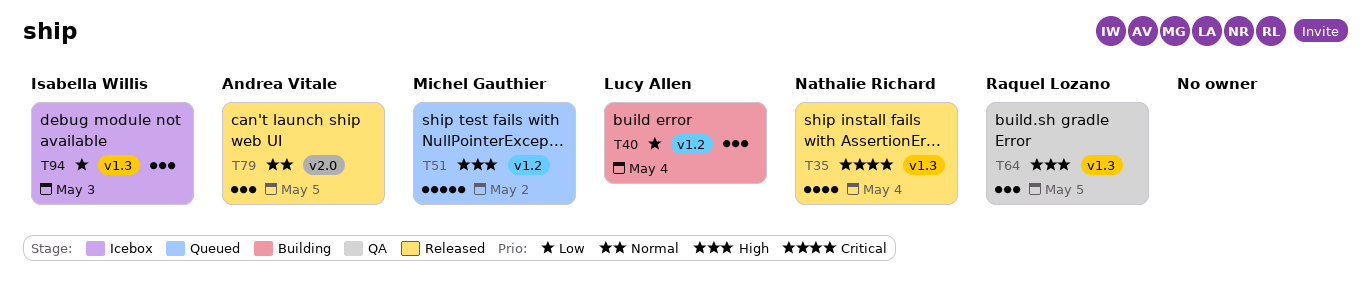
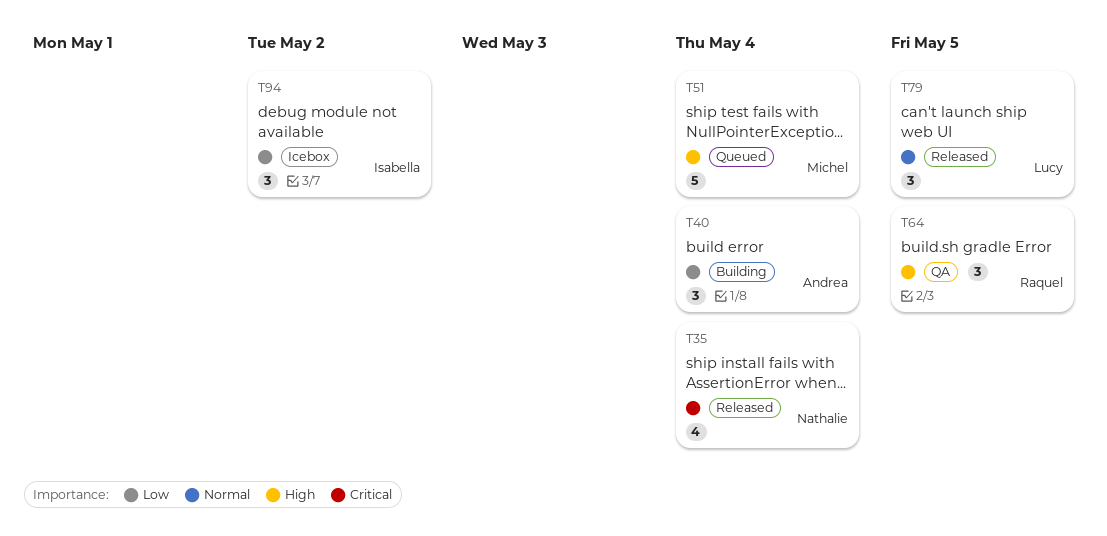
T40, owner: Lucy Allen -> Andrea Vitale
T51, due: May 2 -> May 4
T79, owner: Andrea Vitale -> Lucy Allen
T94, due: May 3 -> May 2

